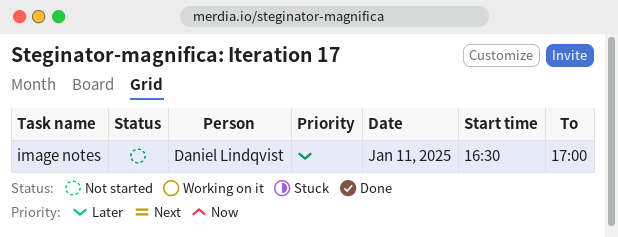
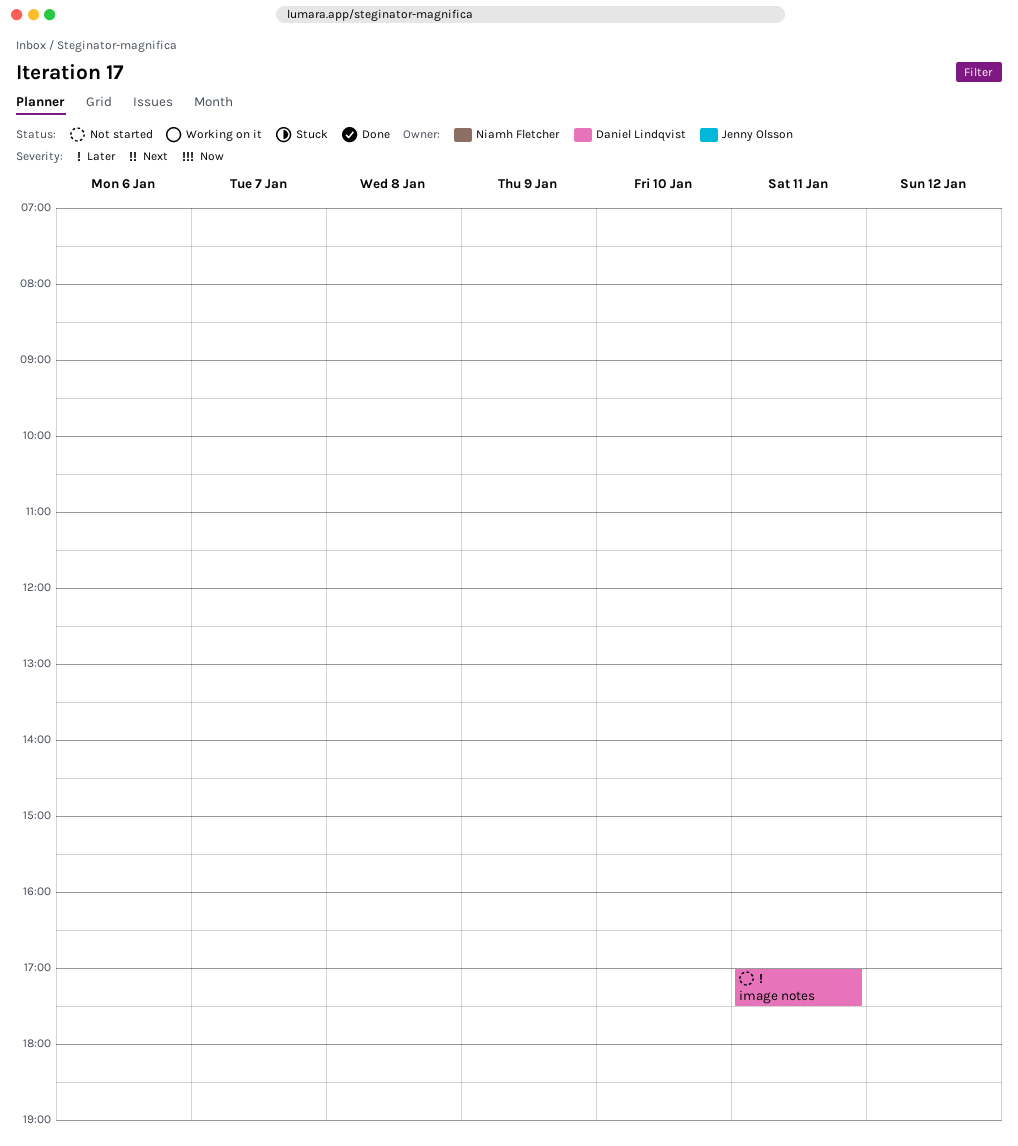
image notes, begins: 16:30 -> 17:00
image notes, ends: 17:00 -> 17:30

